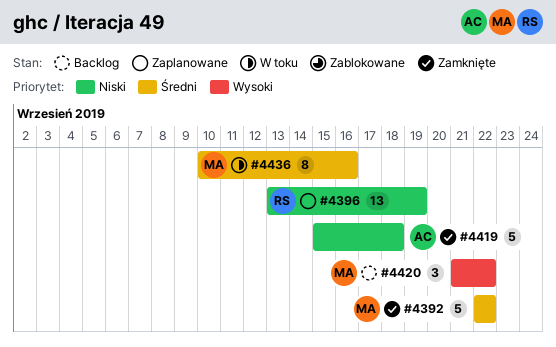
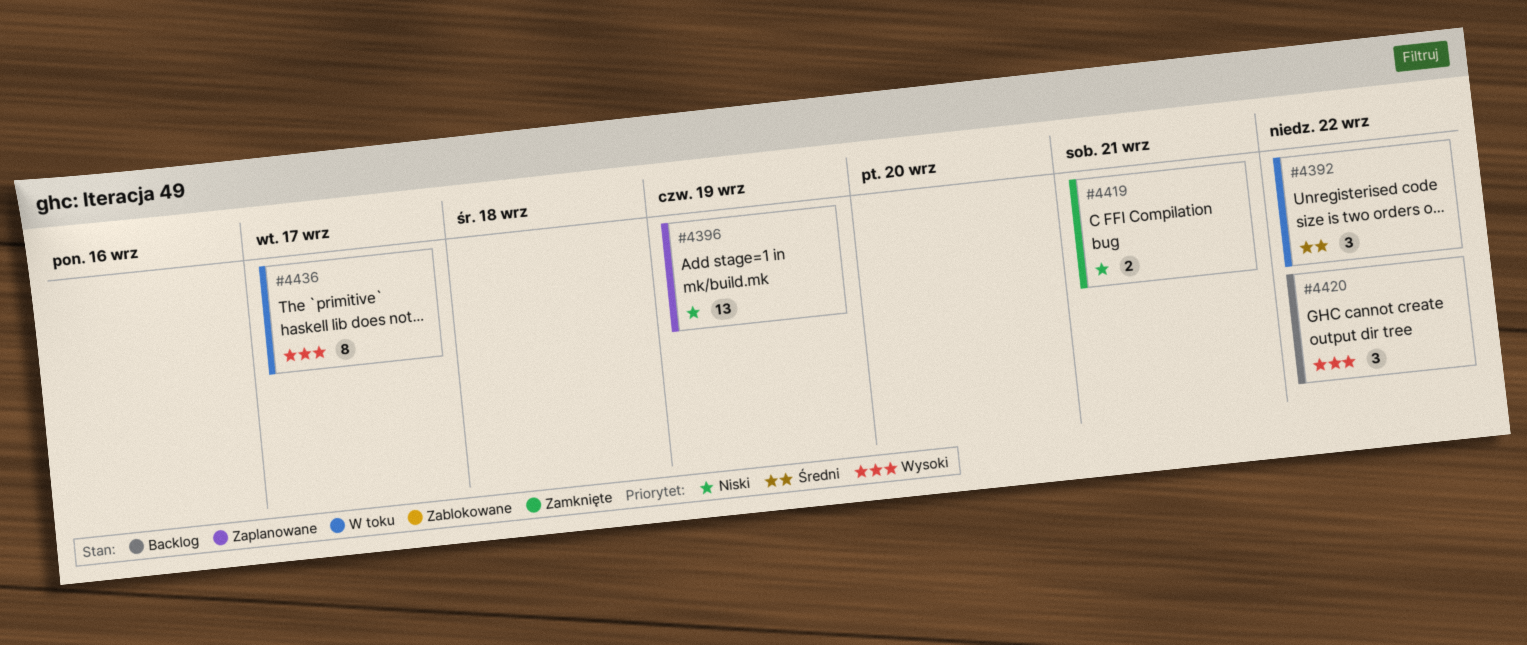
#4392, status: Zamknięte -> W toku
#4392, estimate: 5 -> 3
#4419, estimate: 5 -> 2
#4419, due: Sep 18 -> Sep 21
#4436, priority: Średni -> Wysoki
#4436, due: Sep 16 -> Sep 17

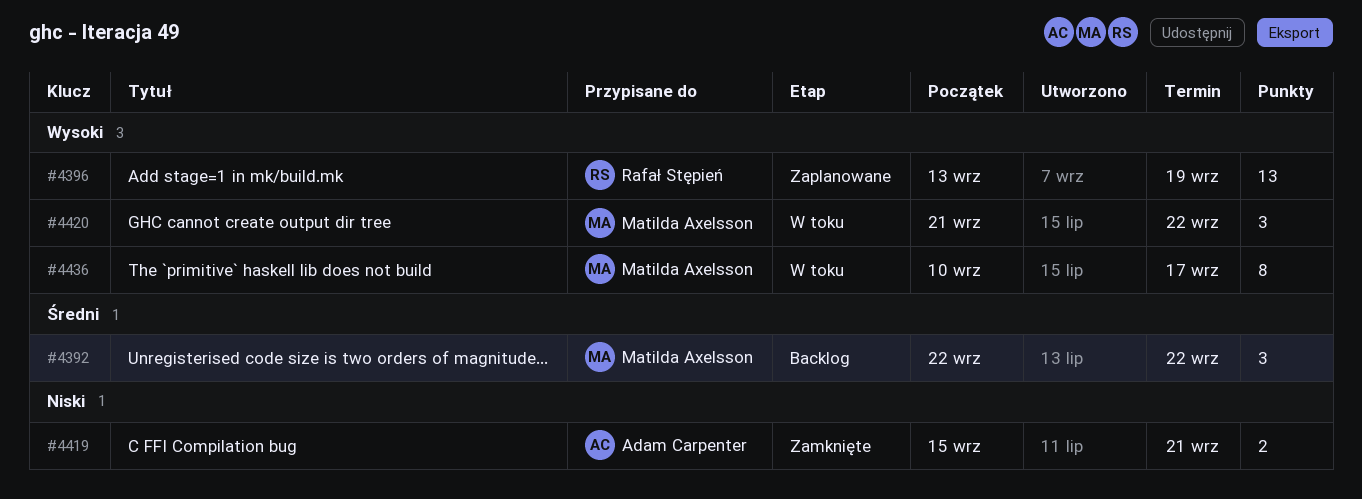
#4392, status: W toku -> Backlog
#4396, priority: Niski -> Wysoki
#4420, status: Backlog -> W toku

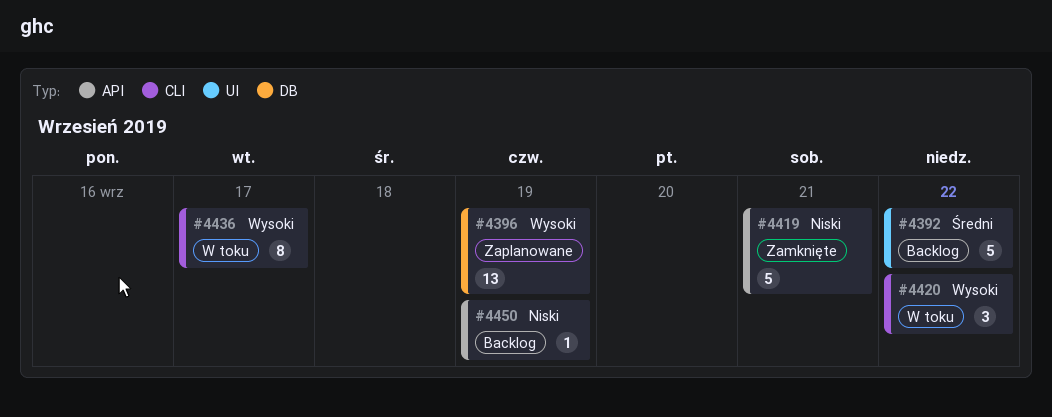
#4392, estimate: 3 -> 5
#4419, estimate: 2 -> 5
#4450: none -> present

